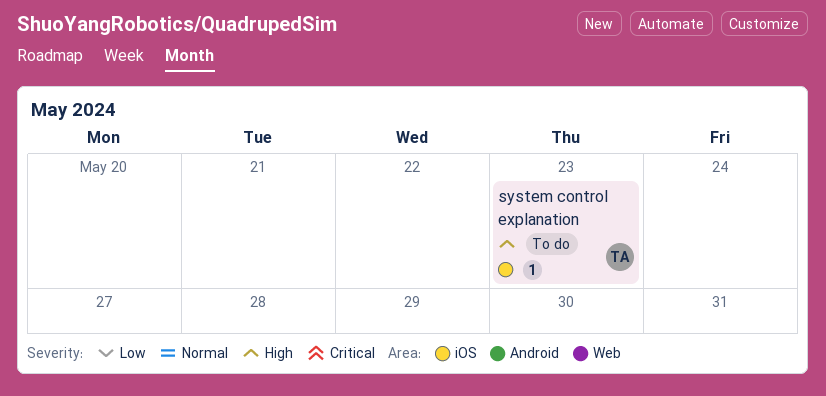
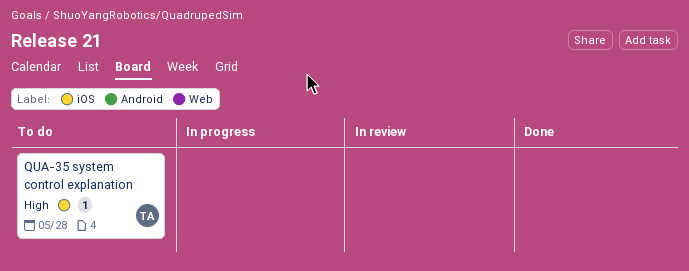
system control explanation, due: May 23 -> May 28

